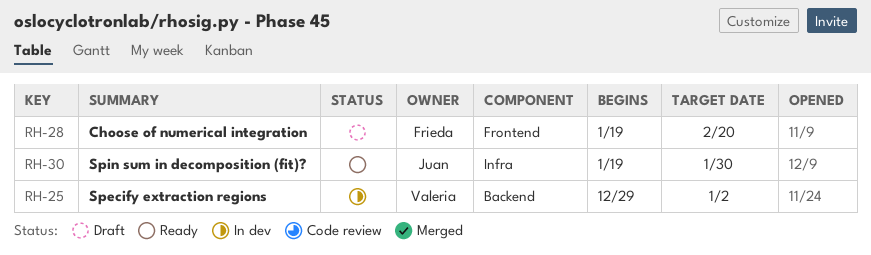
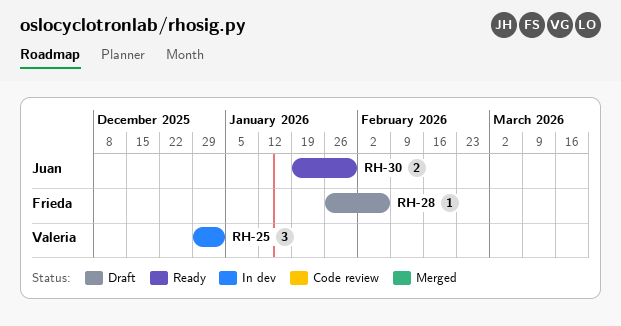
RH-28, start: Jan 19 -> Jan 26
RH-28, due: Feb 20 -> Feb 6

